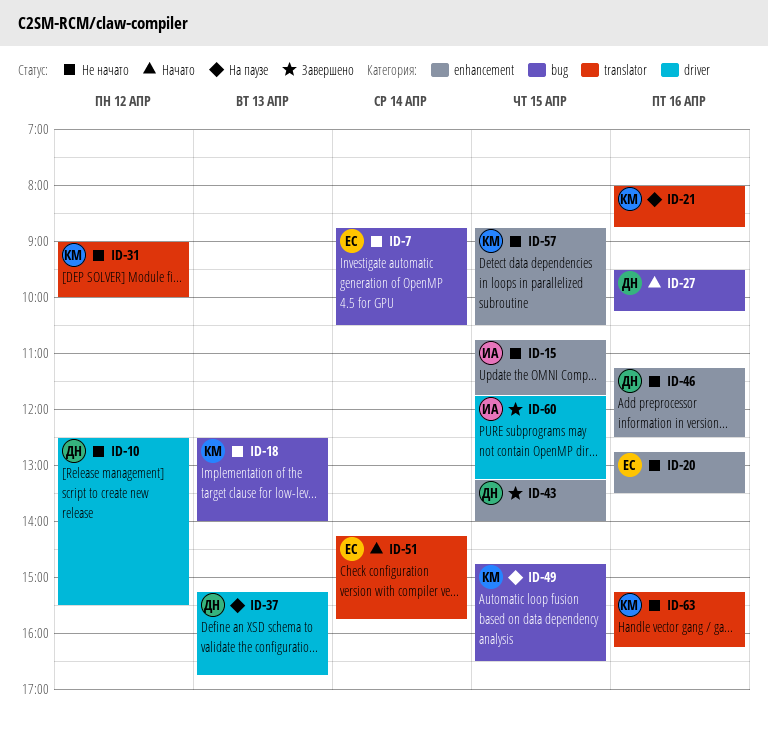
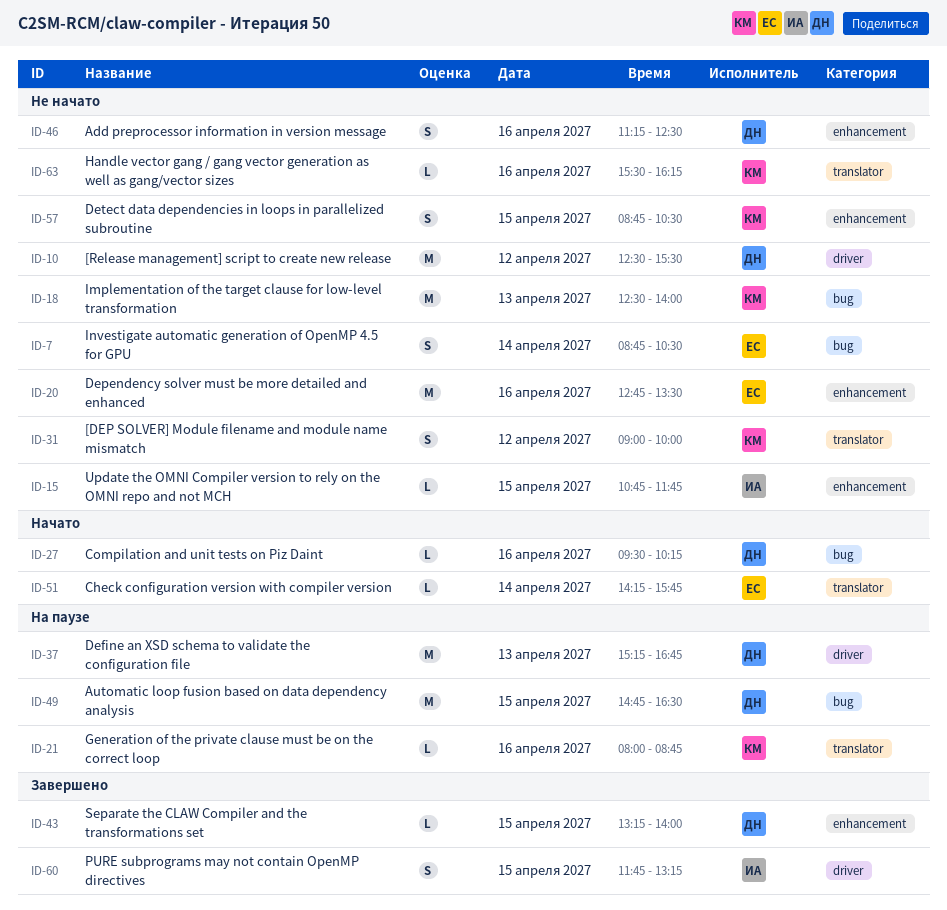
ID-49, owner: КМ -> ДН
ID-63, begins: 15:15 -> 15:30

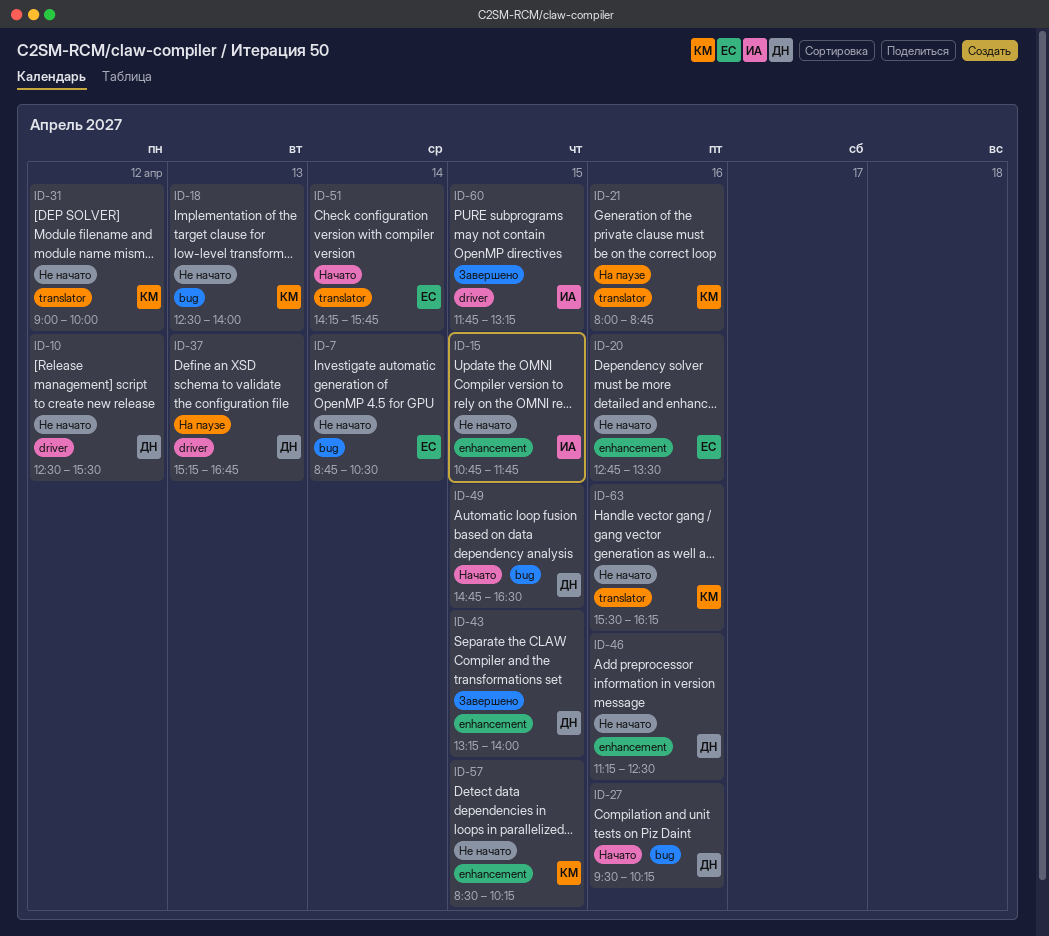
ID-49, status: На паузе -> Начато
ID-57, begins: 08:45 -> 08:30
ID-57, ends: 10:30 -> 10:15

